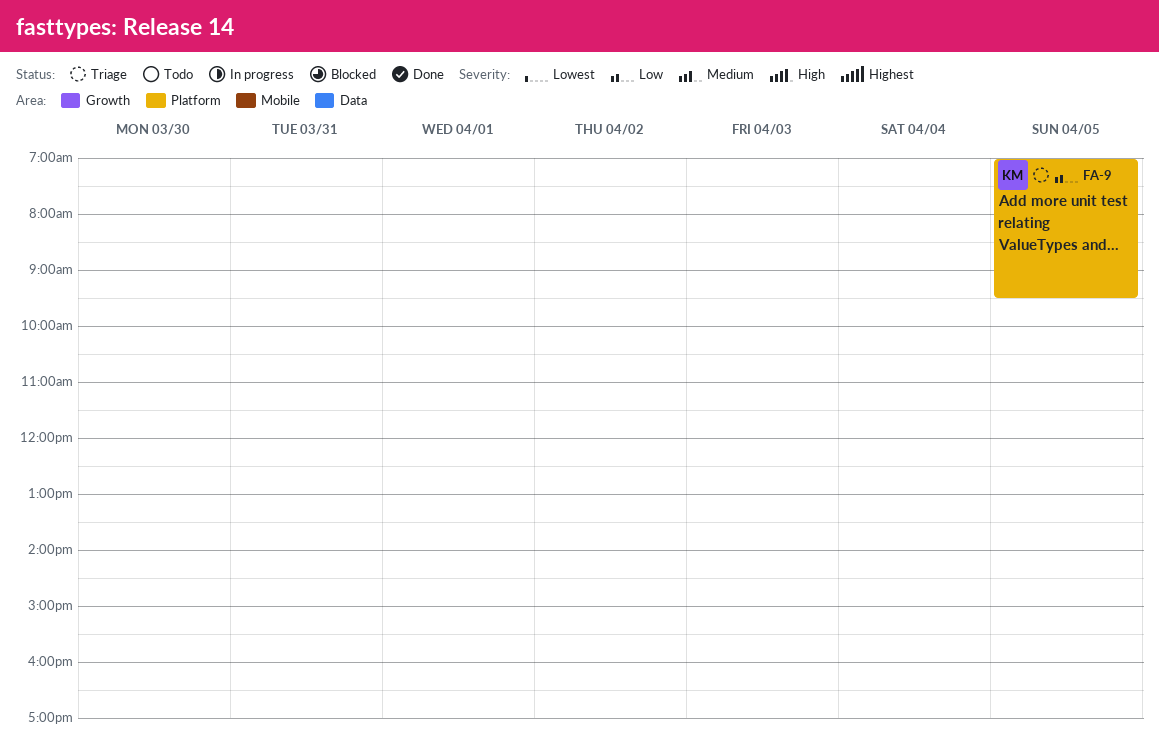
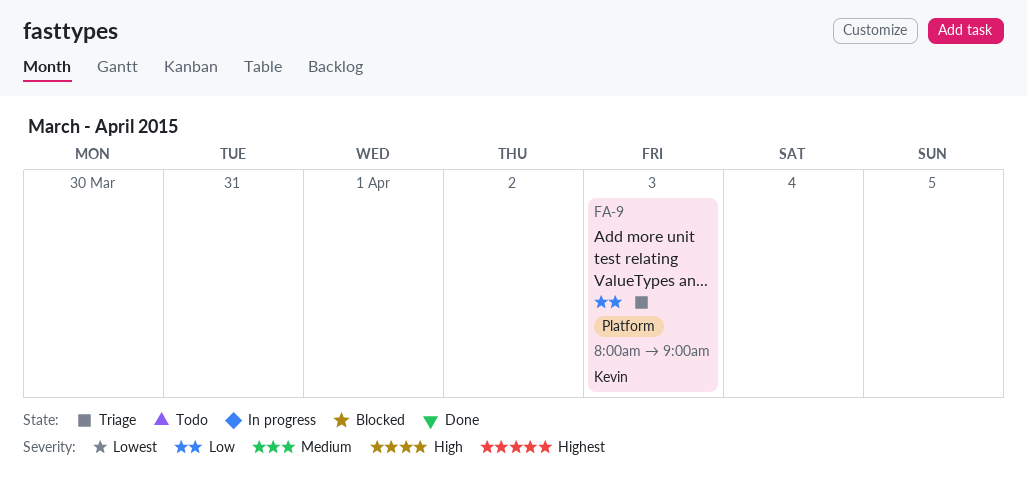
FA-9, day: Apr 5 -> Apr 3
FA-9, begins: 07:00 -> 08:00
FA-9, ends: 09:30 -> 09:00

